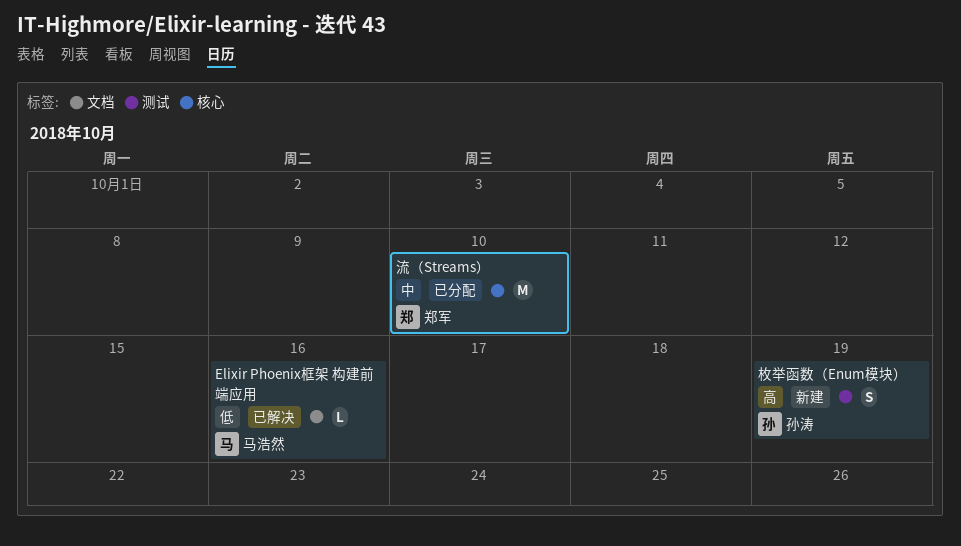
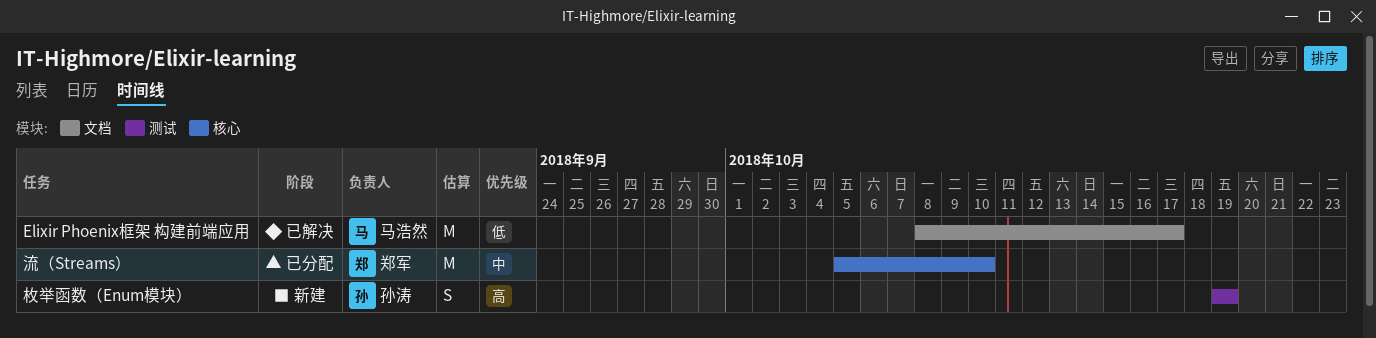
Elixir Phoenix框架 构建前端应用, estimate: L -> M
Elixir Phoenix框架 构建前端应用, due: Oct 16 -> Oct 17

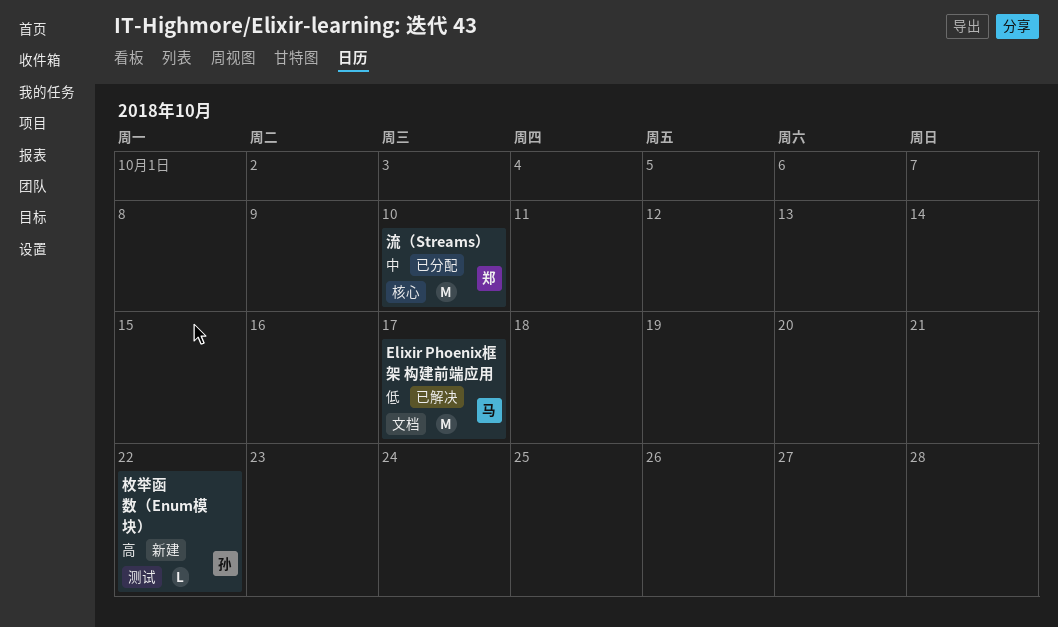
枚举函数（Enum模块）, estimate: S -> L
枚举函数（Enum模块）, due: Oct 19 -> Oct 22

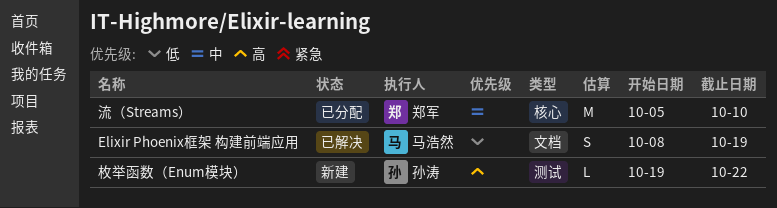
Elixir Phoenix框架 构建前端应用, estimate: M -> S
Elixir Phoenix框架 构建前端应用, due: Oct 17 -> Oct 19

